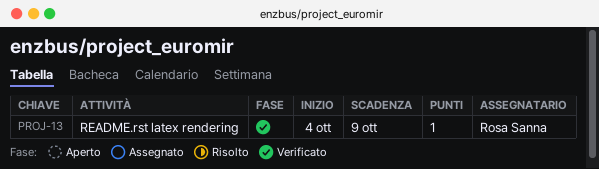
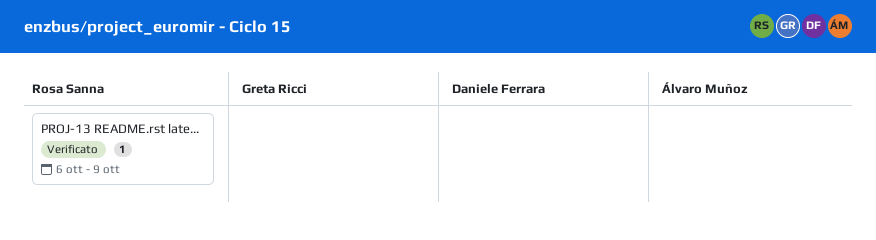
PROJ-13, start: Oct 4 -> Oct 6

